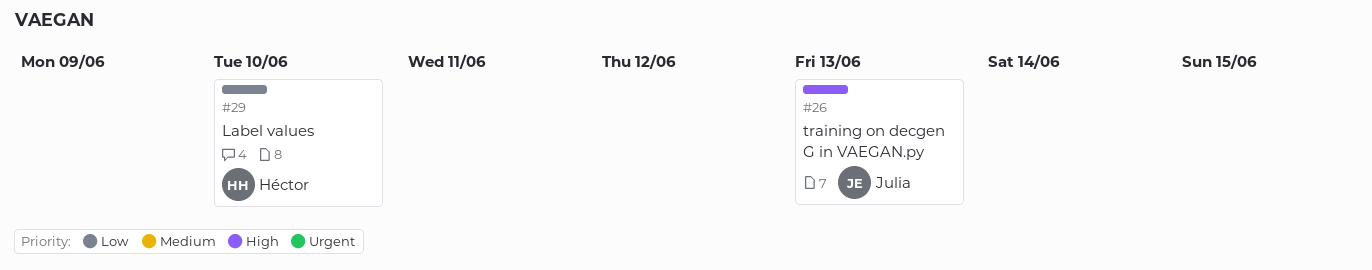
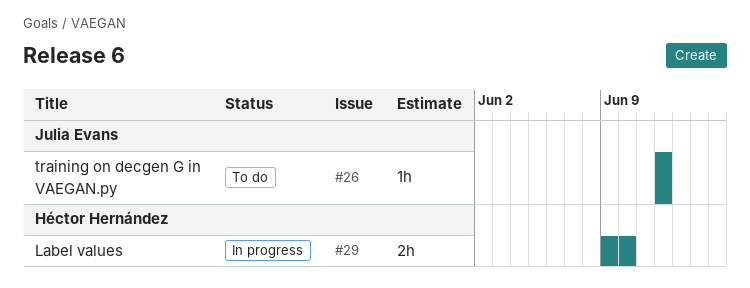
#26, due: Jun 13 -> Jun 12

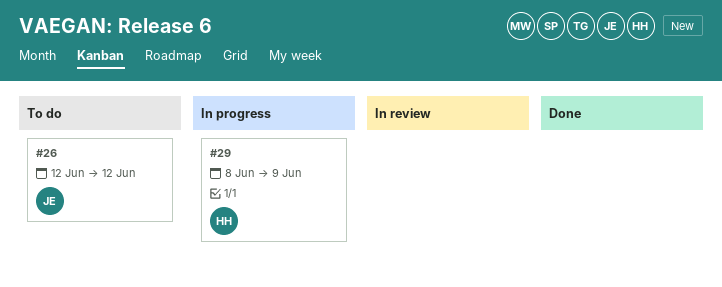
#29, start: Jun 9 -> Jun 8
#29, due: Jun 10 -> Jun 9

